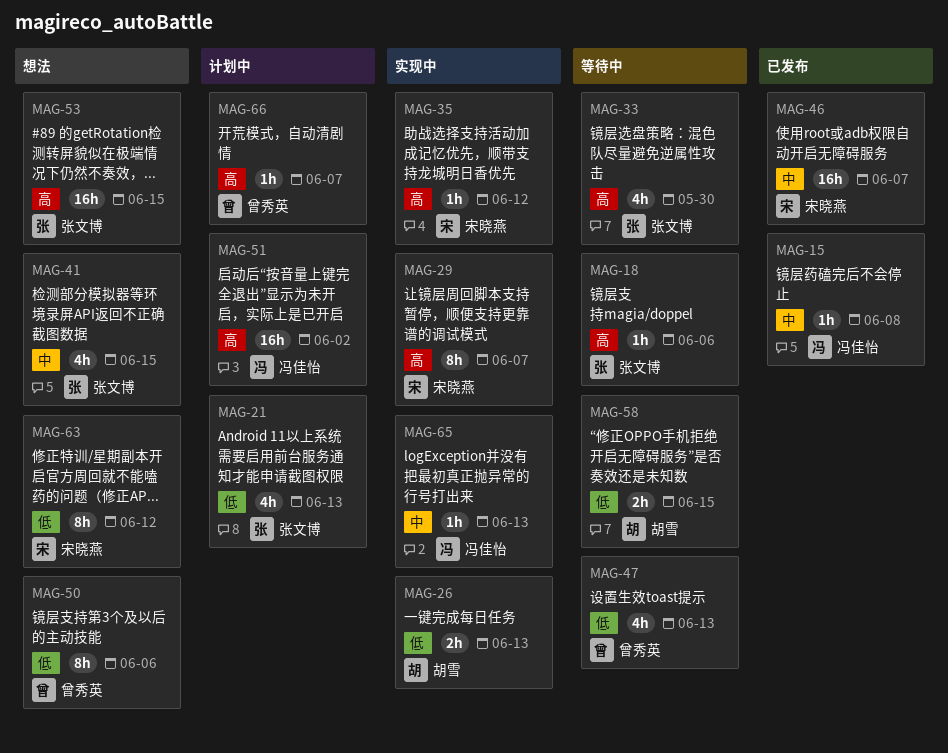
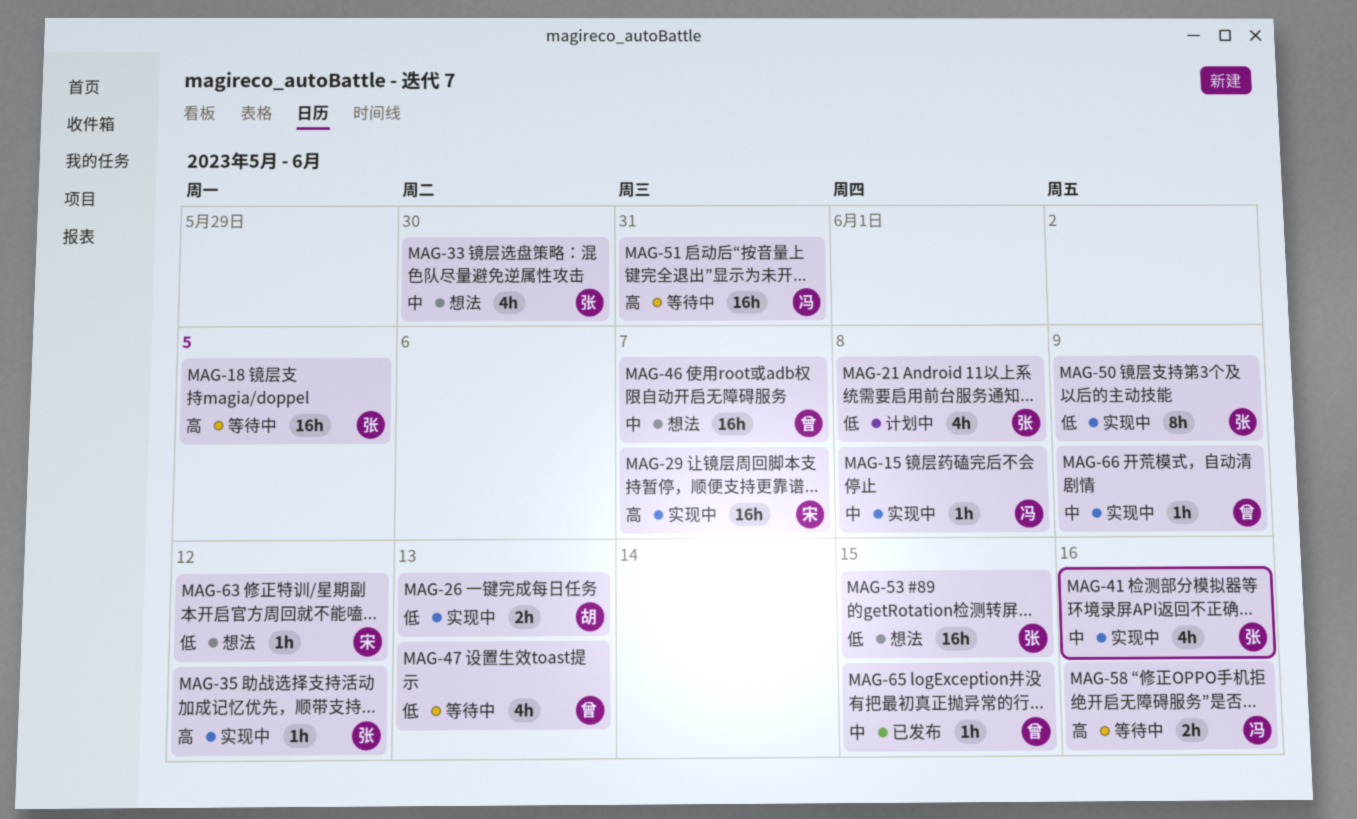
MAG-15, status: 已发布 -> 实现中
MAG-18, estimate: 1h -> 16h
MAG-18, due: Jun 6 -> Jun 5
MAG-21, due: Jun 13 -> Jun 8
MAG-29, estimate: 8h -> 16h
MAG-33, status: 等待中 -> 想法
MAG-33, priority: 高 -> 中
MAG-35, owner: 宋晓燕 -> 张文博
MAG-41, status: 想法 -> 实现中
MAG-41, due: Jun 15 -> Jun 16
MAG-46, status: 已发布 -> 想法
MAG-46, owner: 宋晓燕 -> 曾秀英
MAG-50, status: 想法 -> 实现中
MAG-50, owner: 曾秀英 -> 张文博
MAG-50, due: Jun 6 -> Jun 9
MAG-51, status: 计划中 -> 等待中
MAG-51, due: Jun 2 -> May 31
MAG-53, priority: 高 -> 低
MAG-58, owner: 胡雪 -> 冯佳怡
MAG-58, priority: 低 -> 高
MAG-58, due: Jun 15 -> Jun 16
MAG-63, estimate: 8h -> 1h
MAG-65, status: 实现中 -> 已发布
MAG-65, owner: 冯佳怡 -> 曾秀英
MAG-65, due: Jun 13 -> Jun 15
MAG-66, status: 计划中 -> 实现中
MAG-66, priority: 高 -> 中
MAG-66, due: Jun 7 -> Jun 9

